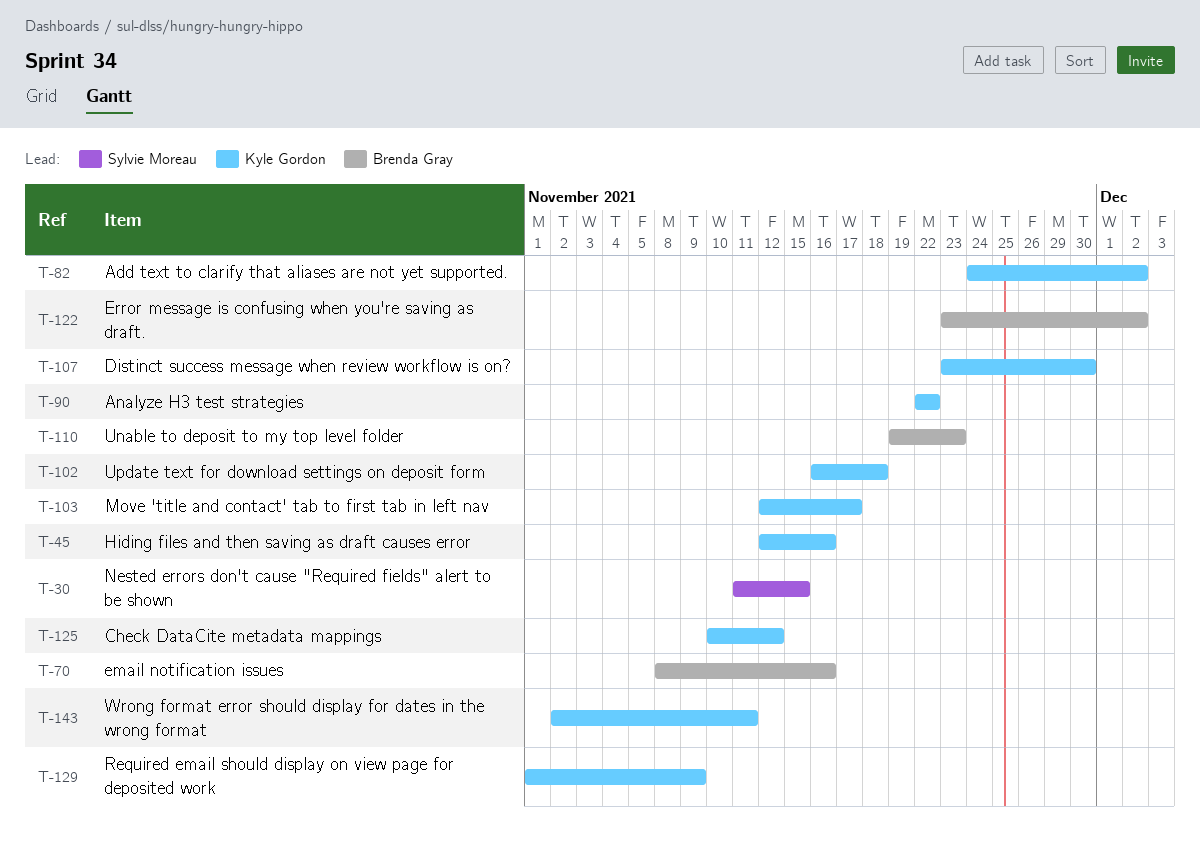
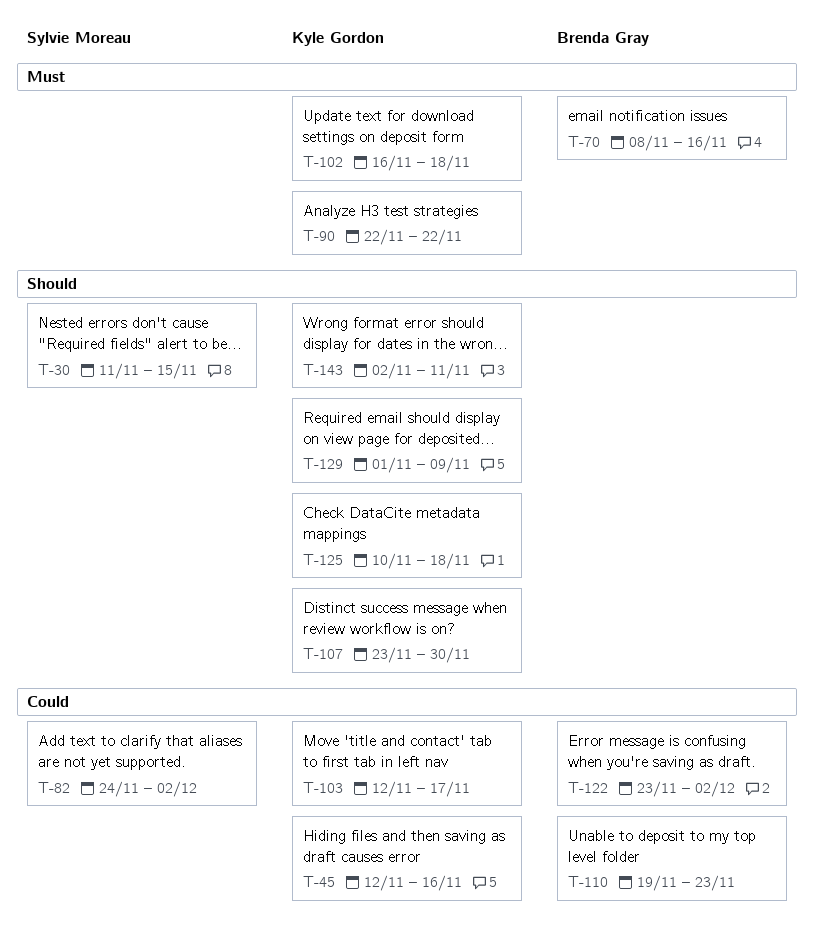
T-82, owner: Kyle Gordon -> Sylvie Moreau
T-125, due: Nov 12 -> Nov 18

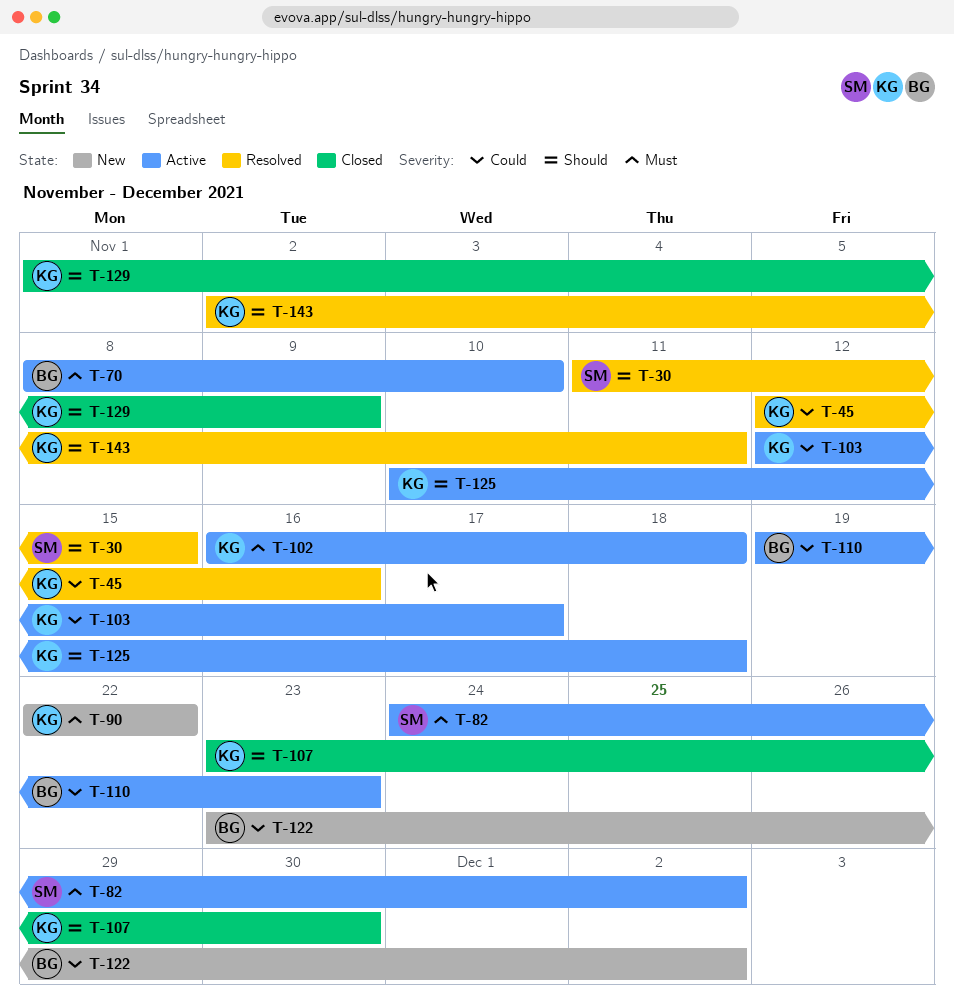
T-70, due: Nov 16 -> Nov 10
T-82, priority: Could -> Must

